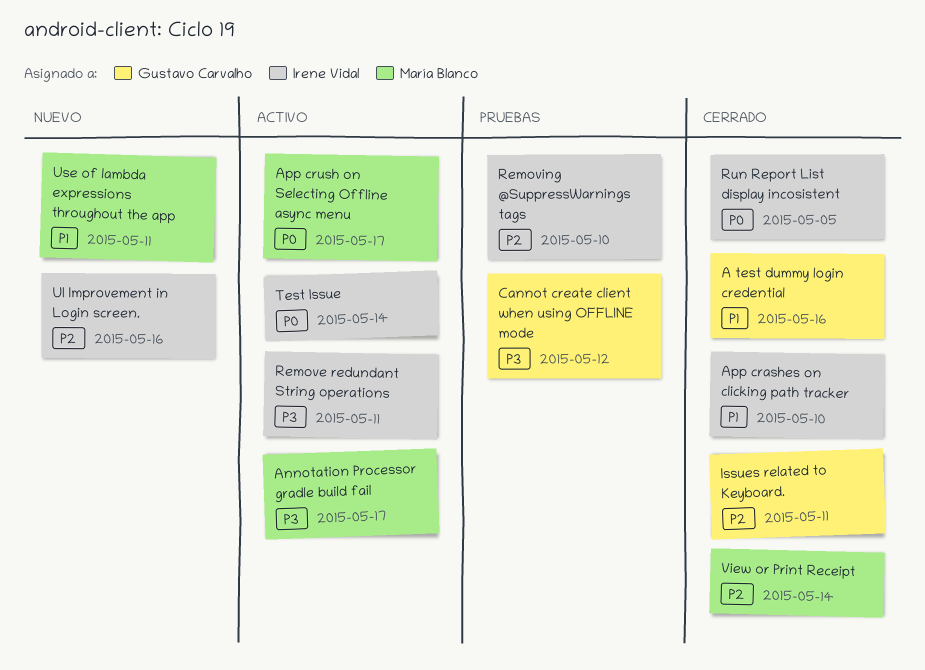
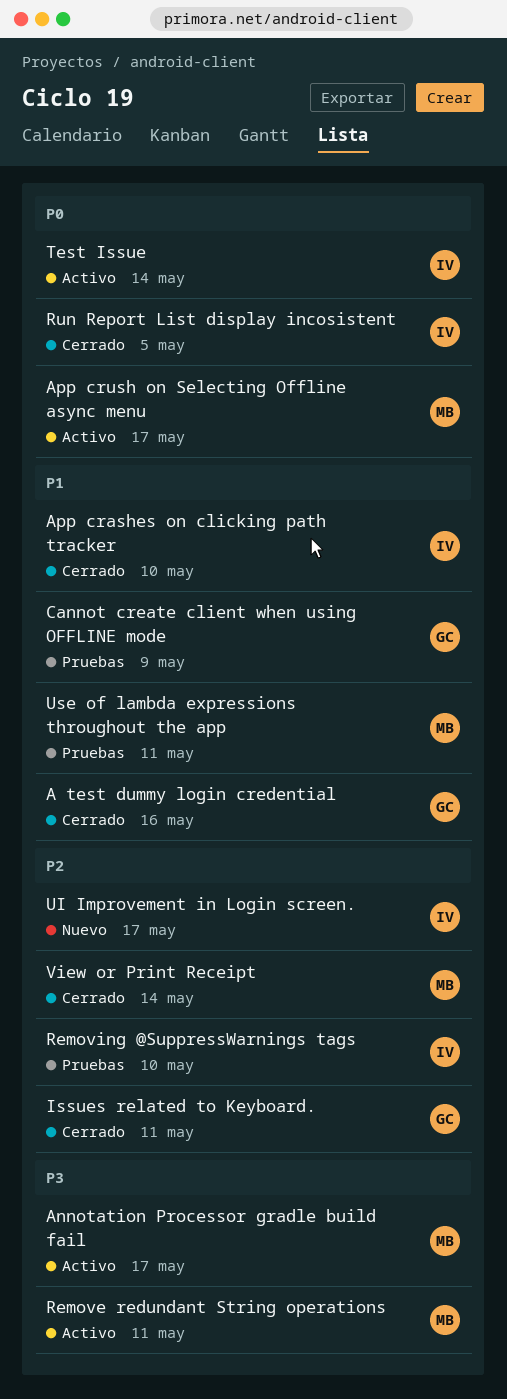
Cannot create client when using OFFLINE mode, priority: P3 -> P1
Cannot create client when using OFFLINE mode, due: May 12 -> May 9
Remove redundant String operations, owner: Irene Vidal -> María Blanco
UI Improvement in Login screen., due: May 16 -> May 17
Use of lambda expressions throughout the app, status: Nuevo -> Pruebas

